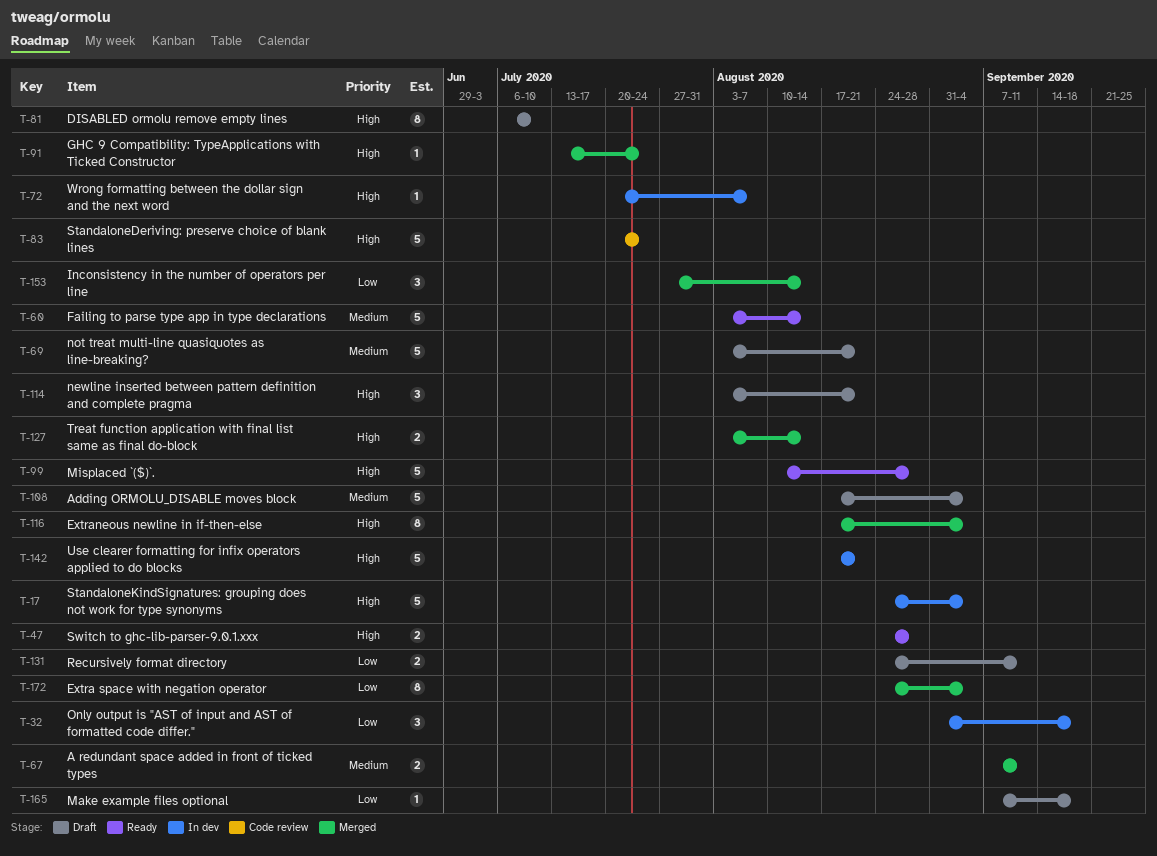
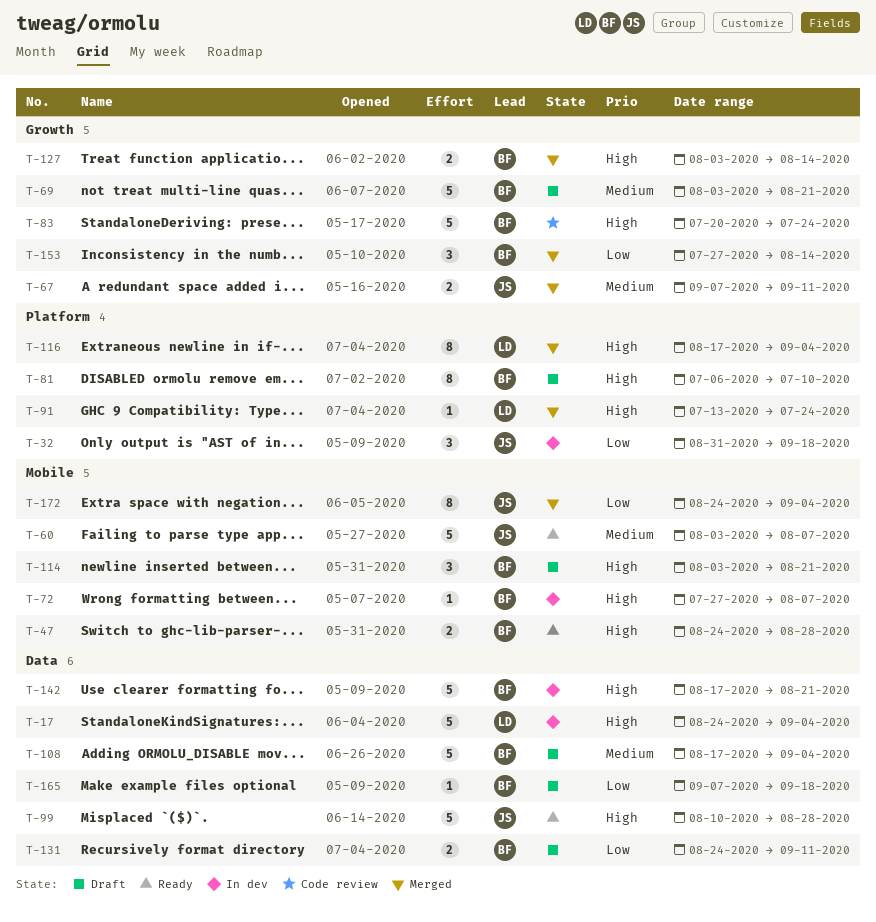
T-60, due: Aug 14 -> Aug 7
T-72, start: Jul 20 -> Jul 27

